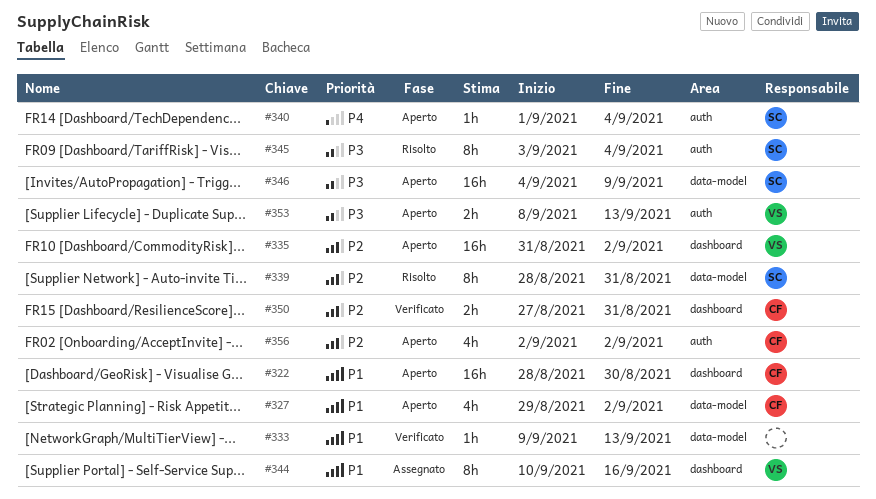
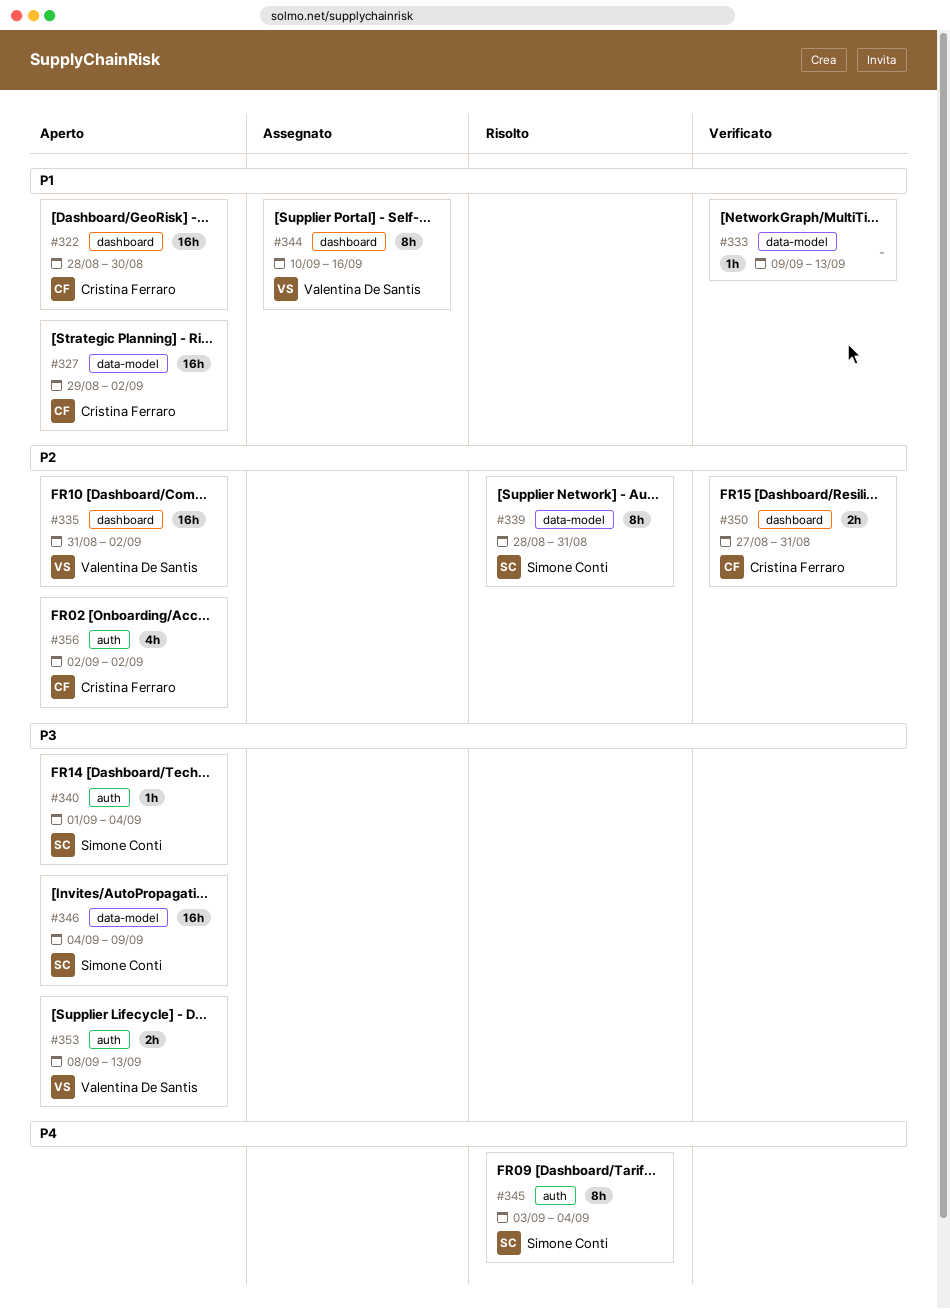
#327, estimate: 4h -> 16h
#340, priority: P4 -> P3
#345, priority: P3 -> P4

